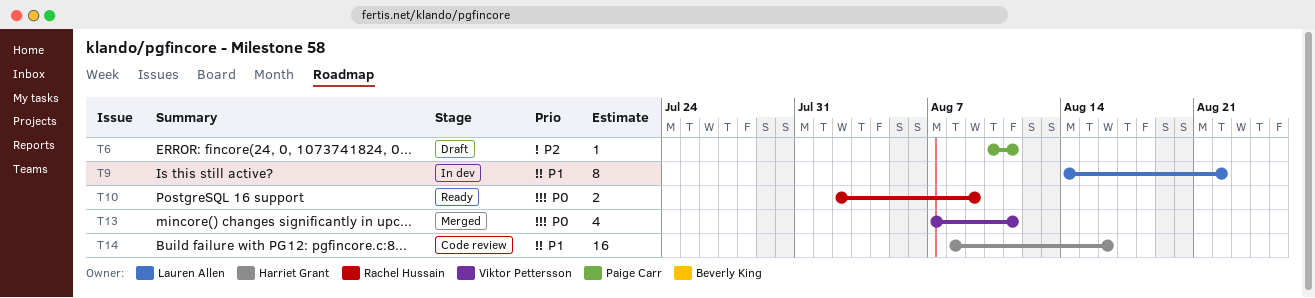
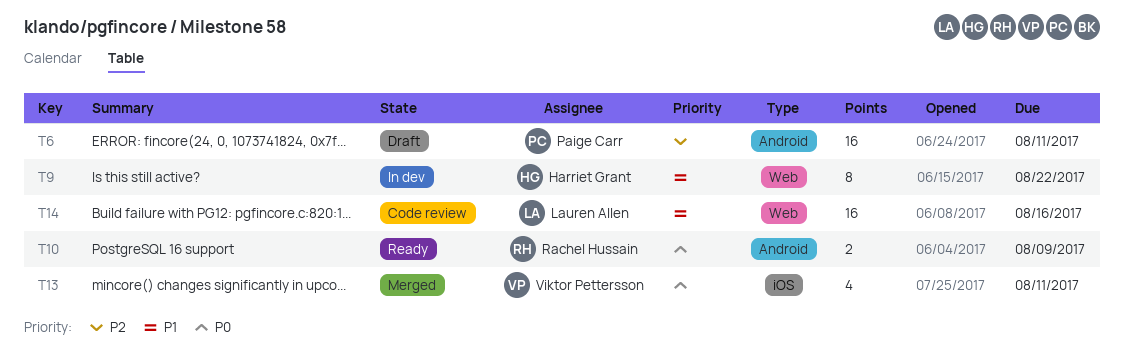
T6, estimate: 1 -> 16
T9, owner: Lauren Allen -> Harriet Grant
T14, owner: Harriet Grant -> Lauren Allen

